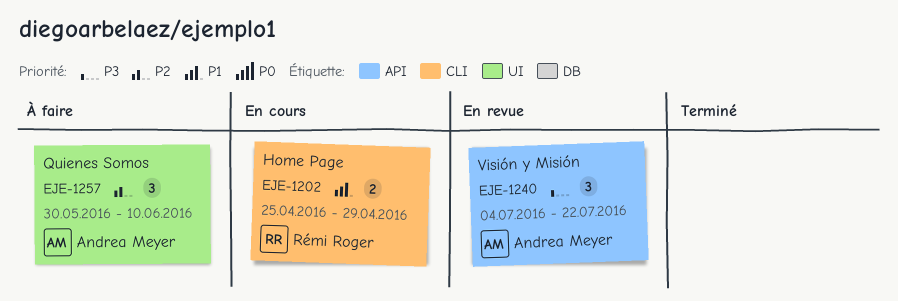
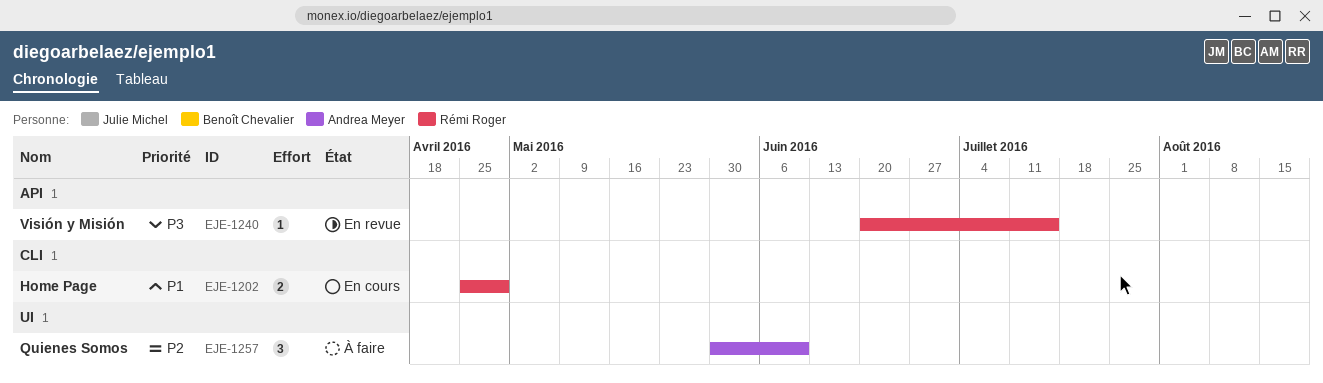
EJE-1240, owner: Andrea Meyer -> Rémi Roger
EJE-1240, estimate: 3 -> 1
EJE-1240, start: Jul 4 -> Jun 20
EJE-1240, due: Jul 22 -> Jul 15

